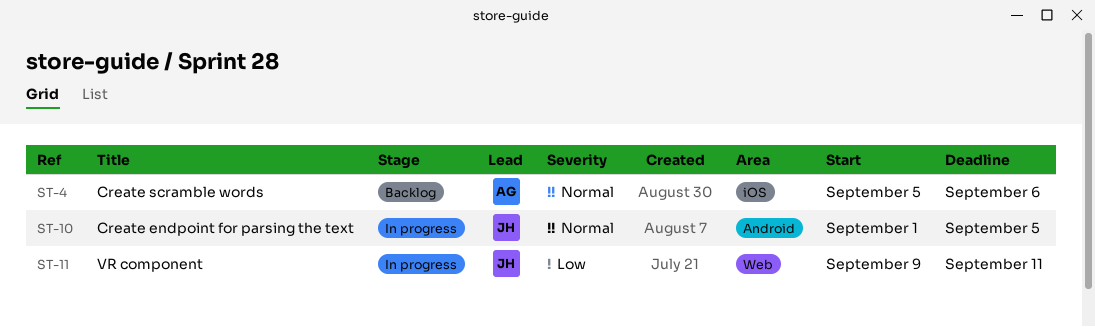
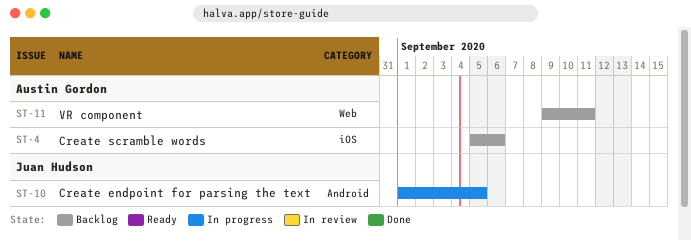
ST-11, status: In progress -> Backlog
ST-11, owner: Juan Hudson -> Austin Gordon

